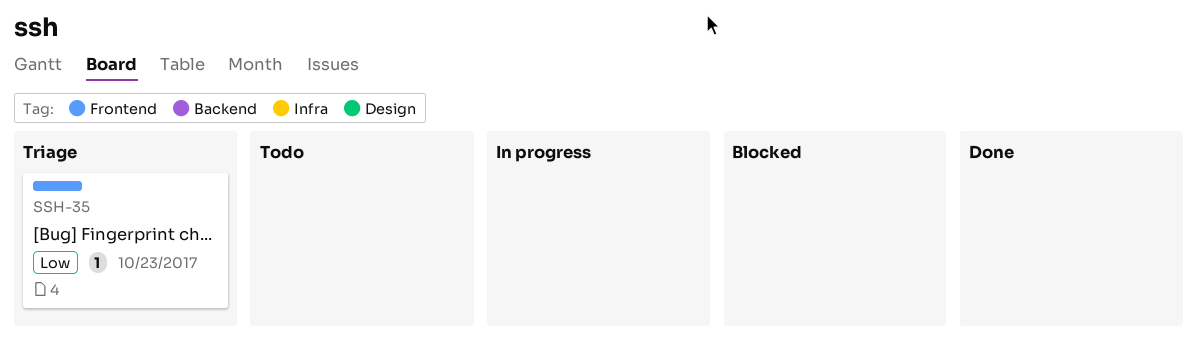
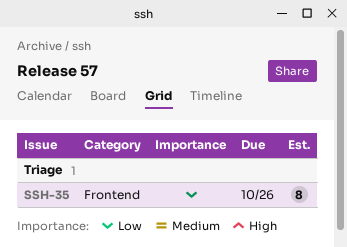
SSH-35, estimate: 1 -> 8
SSH-35, due: Oct 23 -> Oct 26

